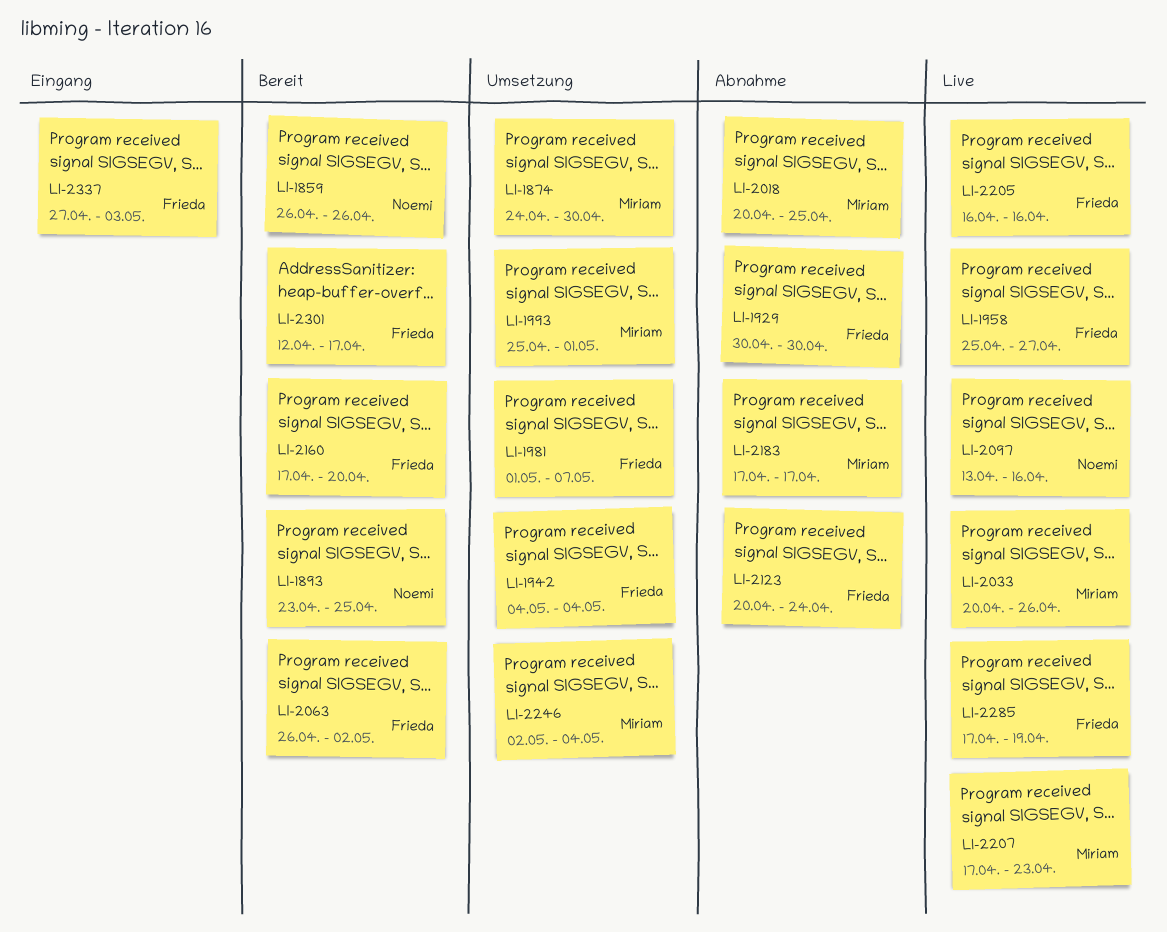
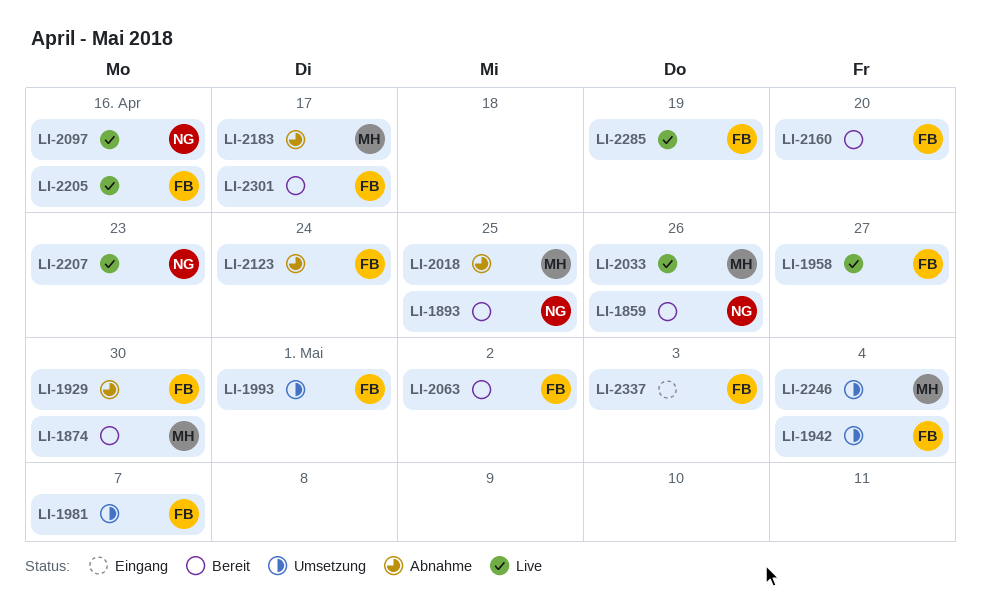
LI-1874, status: Umsetzung -> Bereit
LI-1993, owner: Miriam -> Frieda
LI-2207, owner: Miriam -> Noemi

